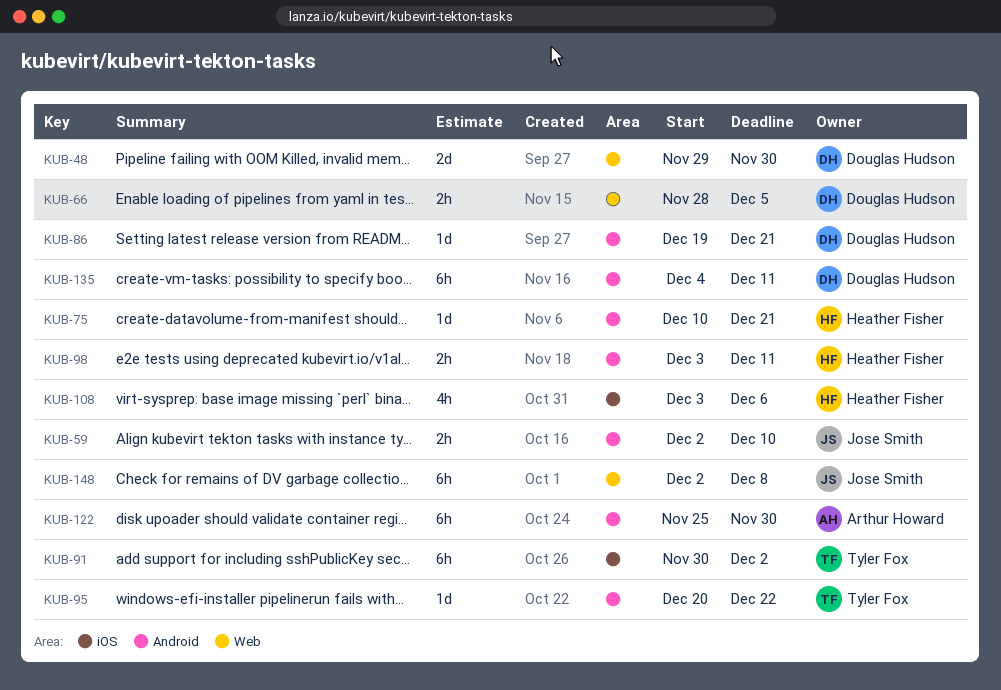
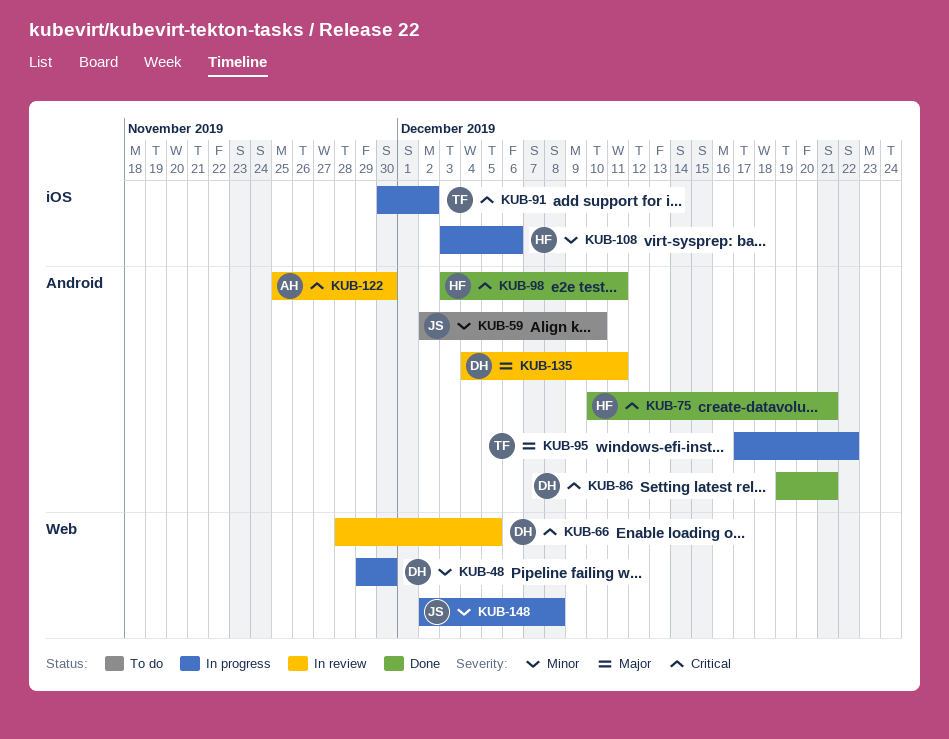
KUB-95, start: Dec 20 -> Dec 17

